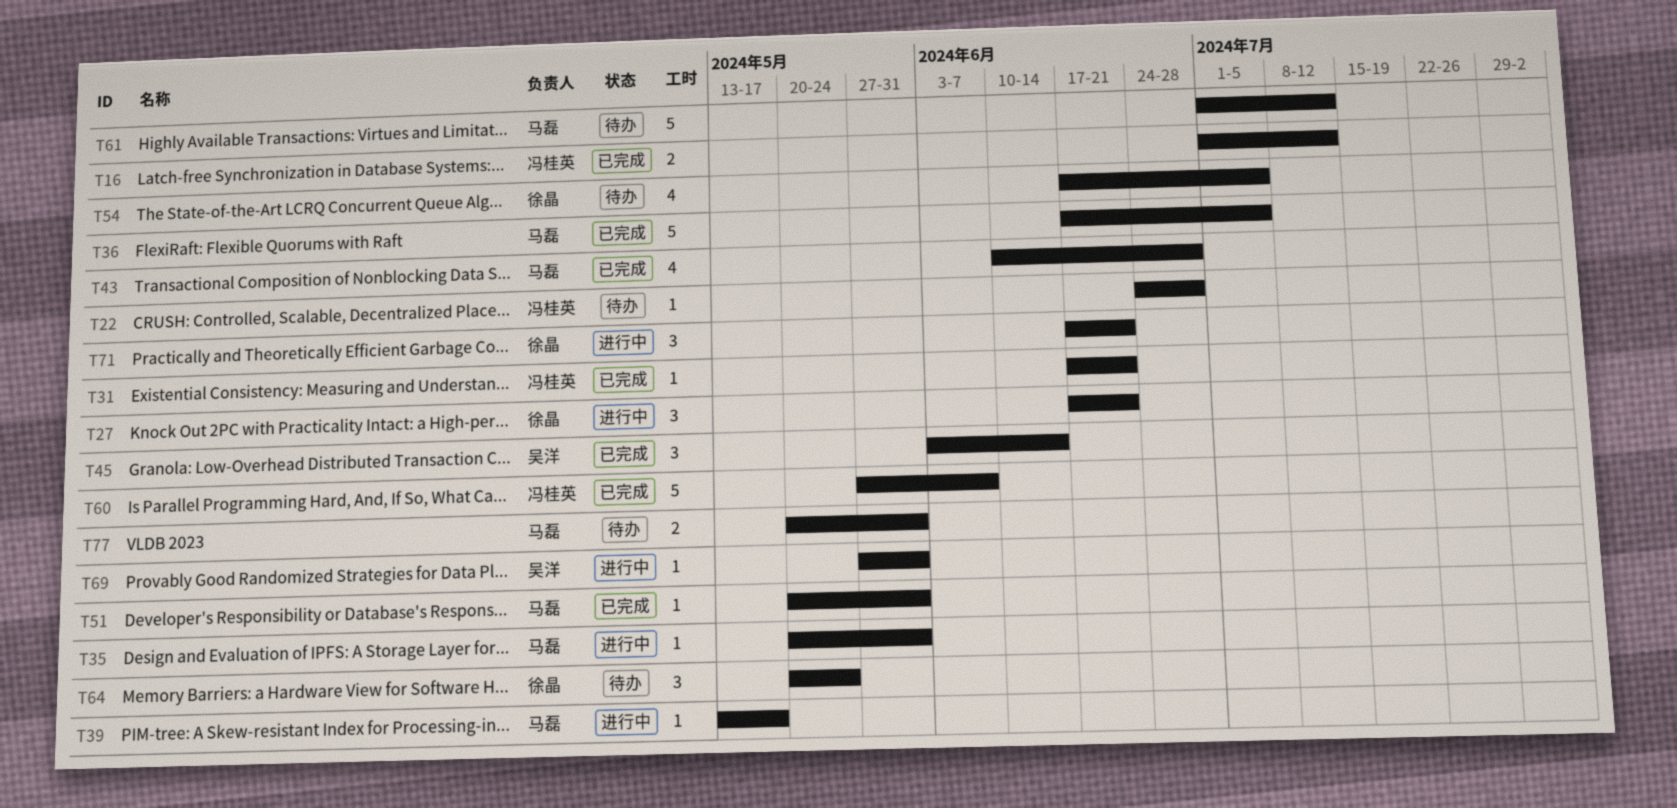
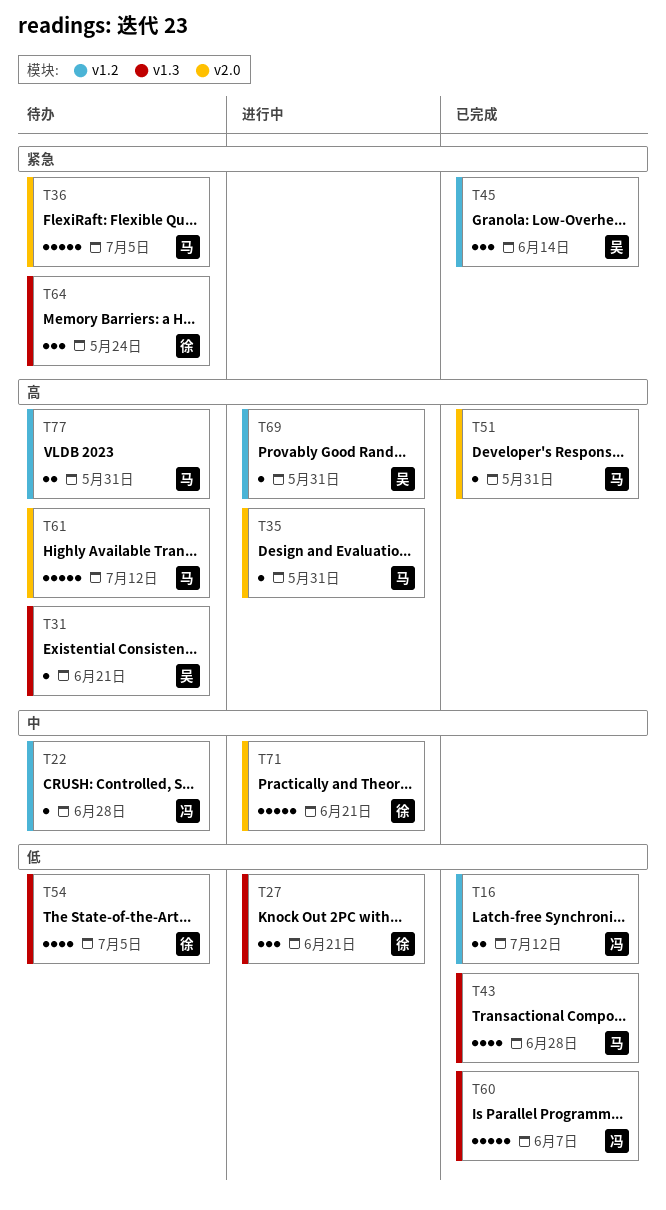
T31, status: 已完成 -> 待办
T31, owner: 冯桂英 -> 吴洋
T36, status: 已完成 -> 待办
T39: present -> none
T71, estimate: 3 -> 5

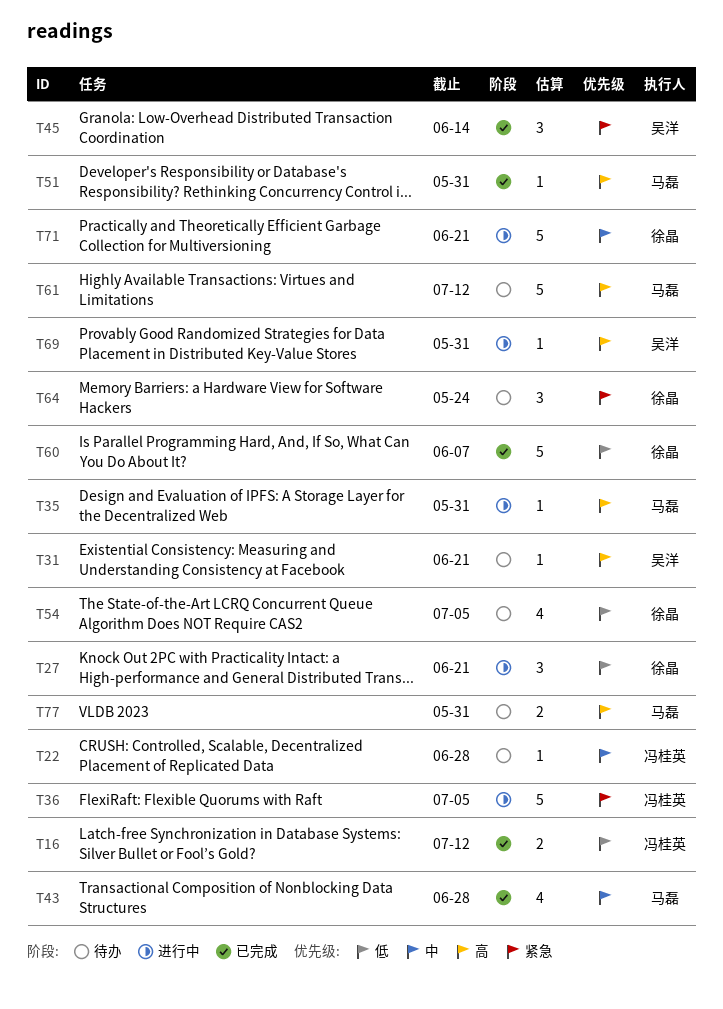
T36, status: 待办 -> 进行中
T36, owner: 马磊 -> 冯桂英
T43, priority: 低 -> 中
T60, owner: 冯桂英 -> 徐晶

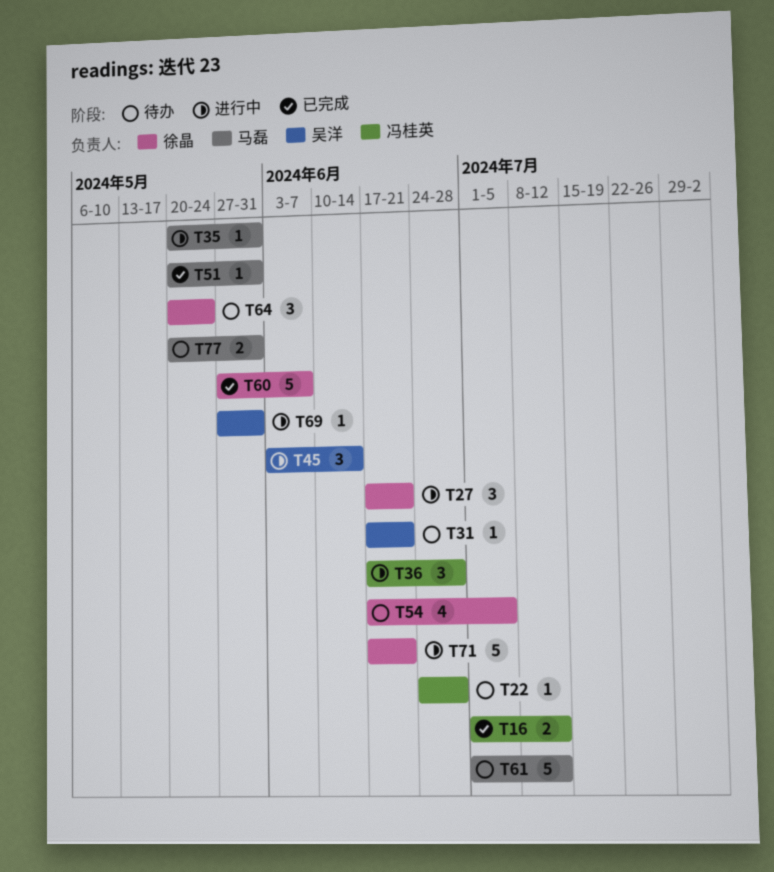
T36, estimate: 5 -> 3
T36, due: Jul 5 -> Jun 28
T43: present -> none
T45, status: 已完成 -> 进行中

